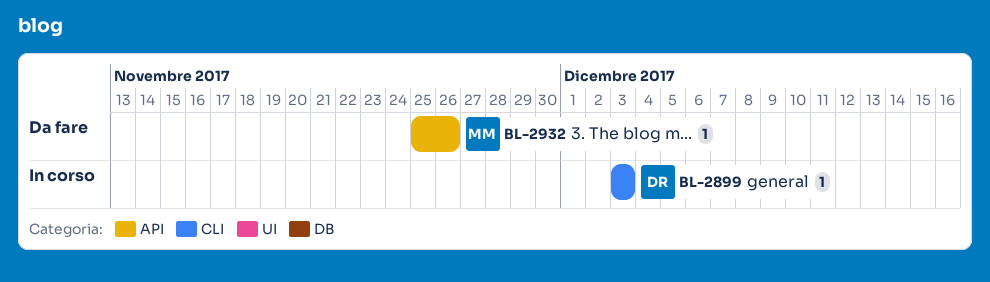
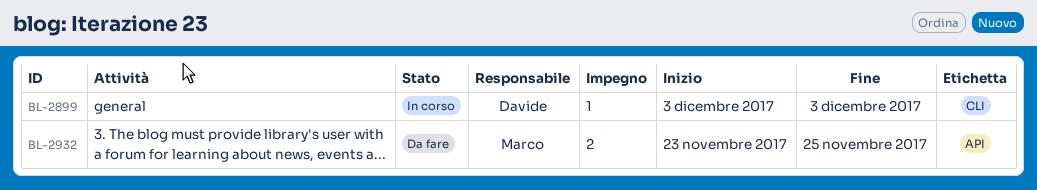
BL-2932, estimate: 1 -> 2
BL-2932, start: Nov 25 -> Nov 23
BL-2932, due: Nov 26 -> Nov 25

